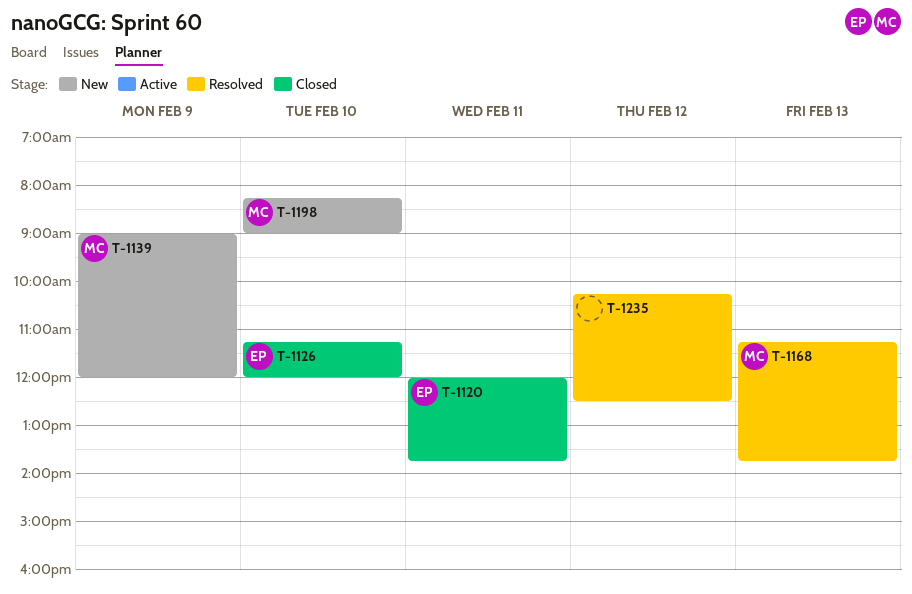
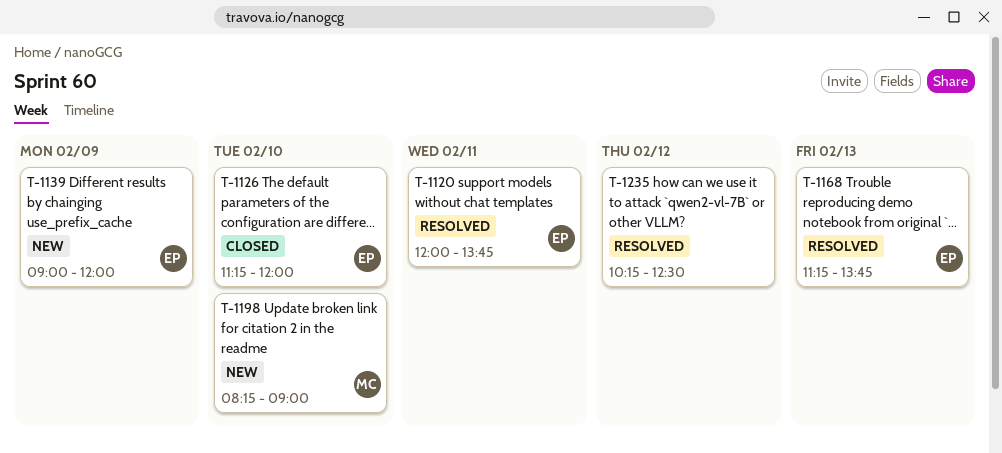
T-1120, status: Closed -> Resolved
T-1139, owner: MC -> EP
T-1168, owner: MC -> EP

